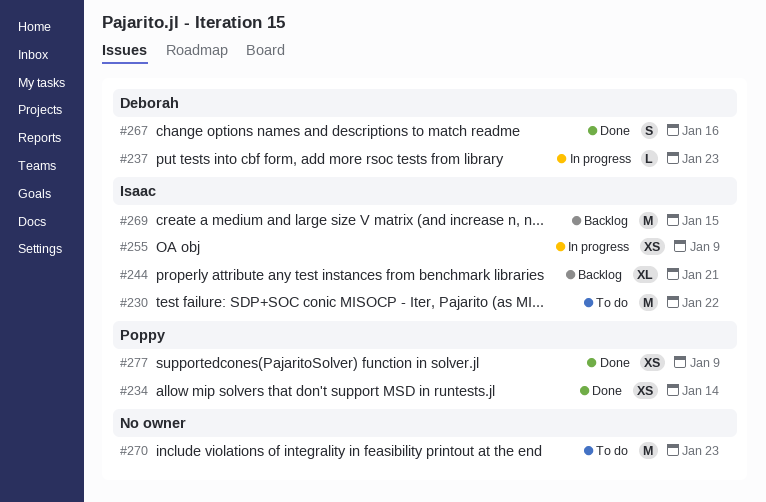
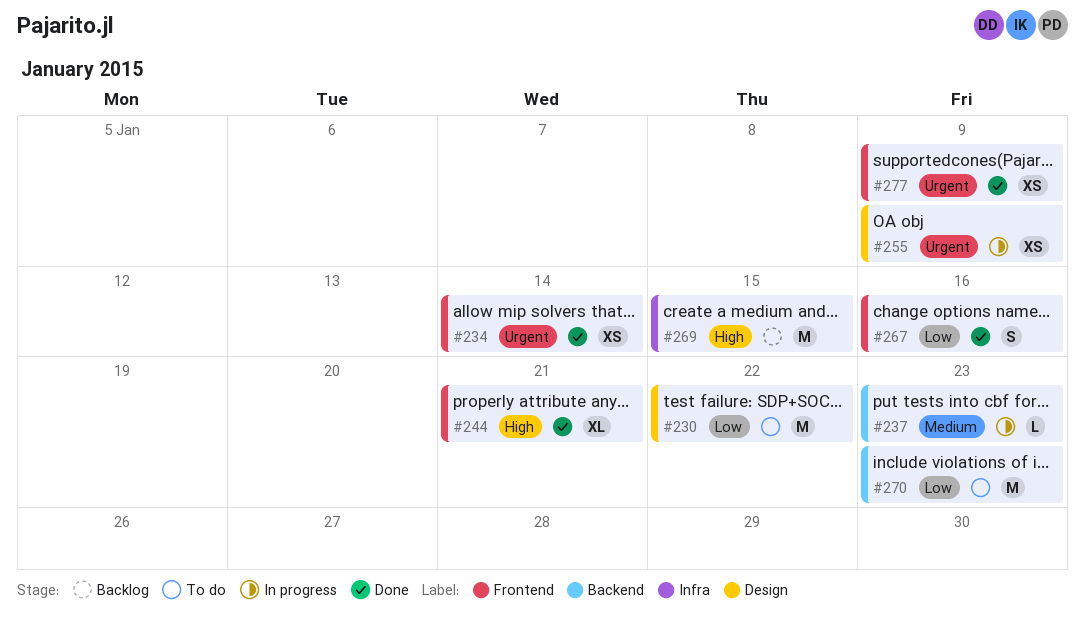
#244, status: Backlog -> Done

